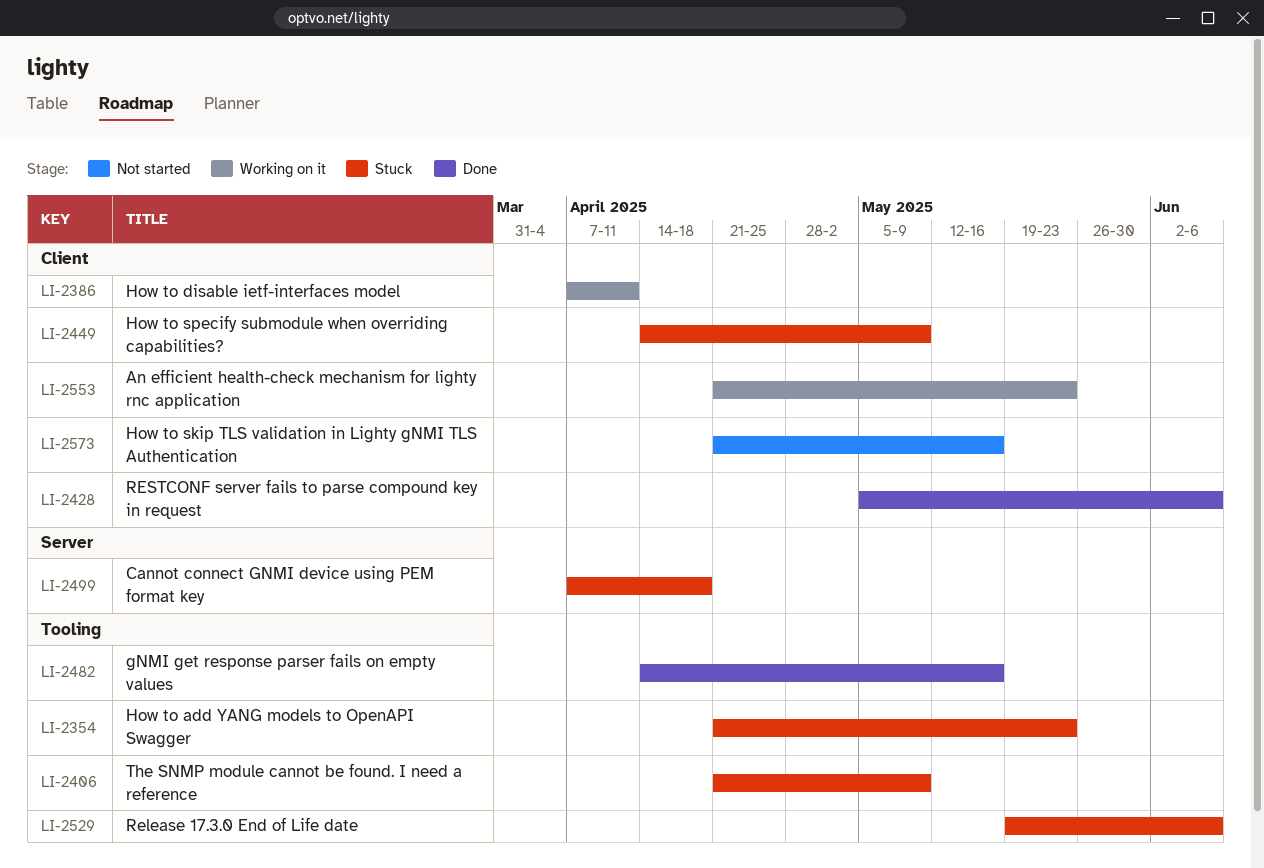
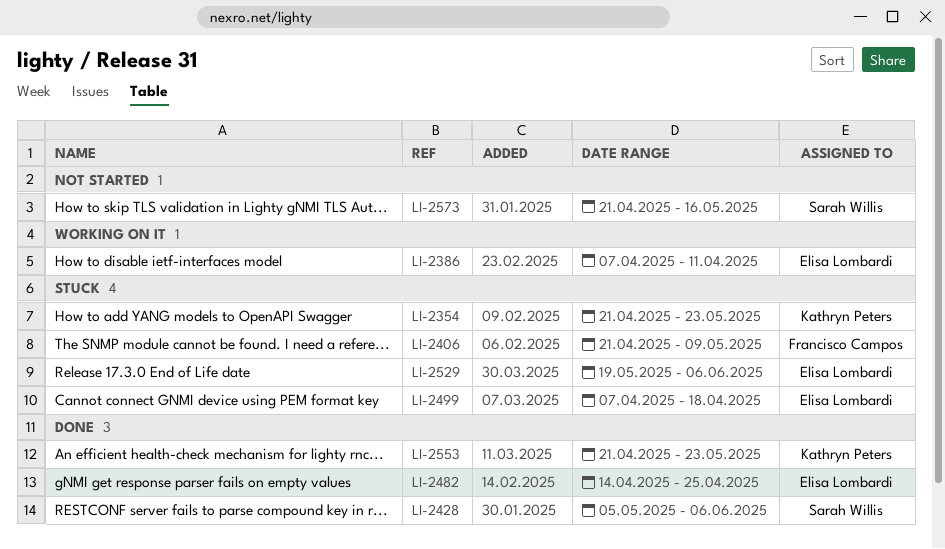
LI-2449: present -> none
LI-2482, due: May 16 -> Apr 25
LI-2553, status: Working on it -> Done

